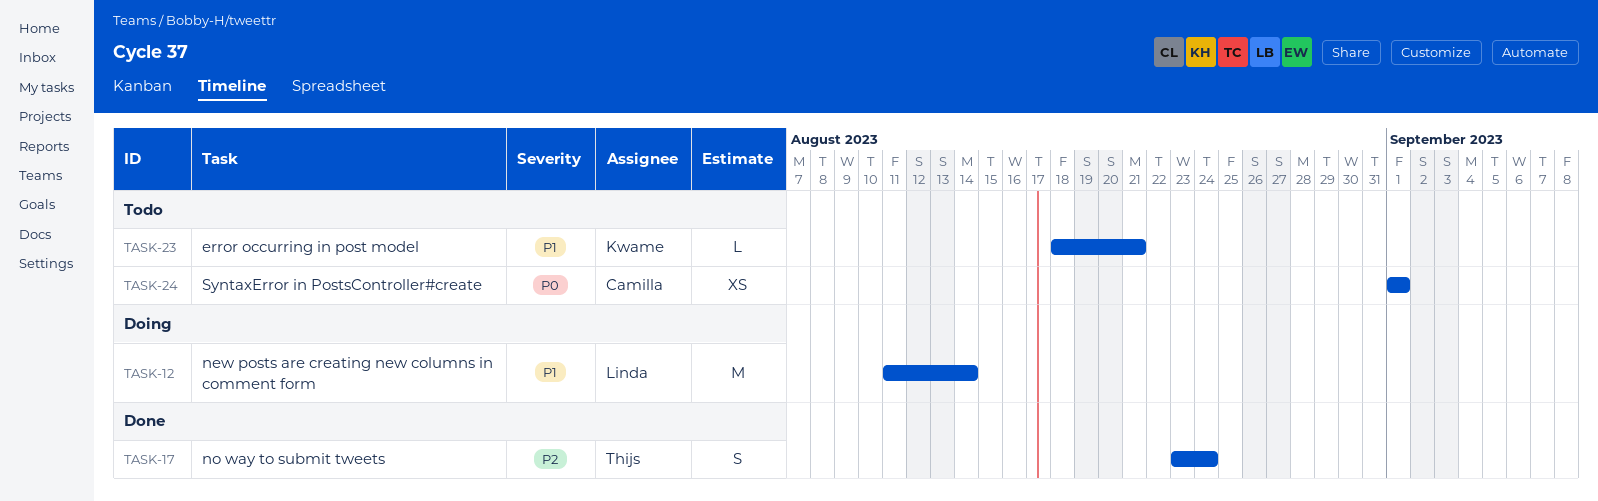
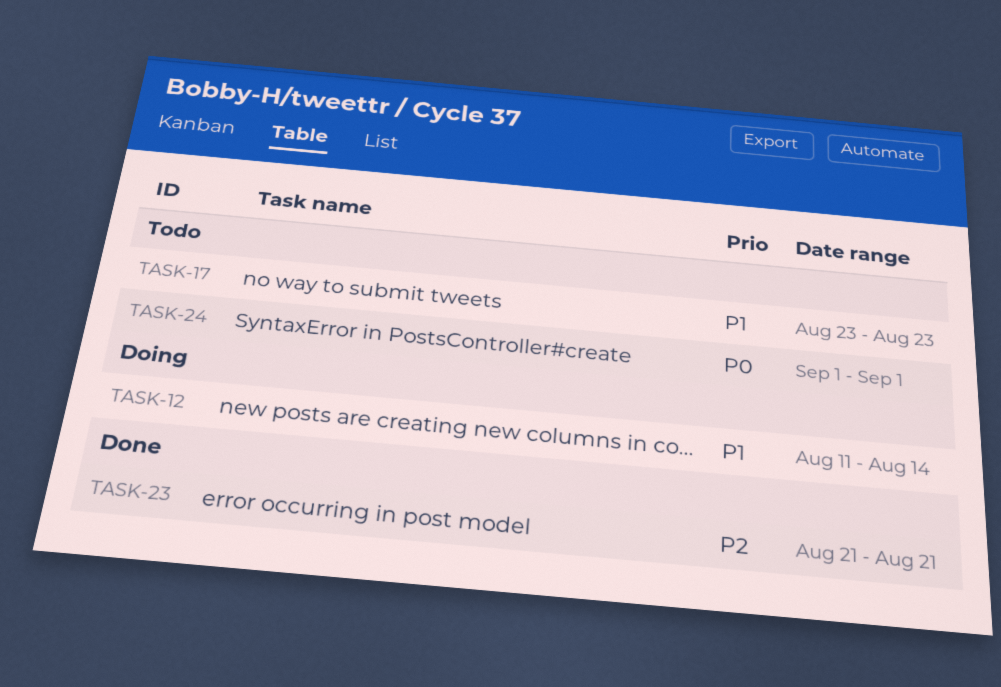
TASK-17, status: Done -> Todo
TASK-17, priority: P2 -> P1
TASK-17, due: Aug 24 -> Aug 23
TASK-23, status: Todo -> Done
TASK-23, priority: P1 -> P2
TASK-23, start: Aug 18 -> Aug 21

